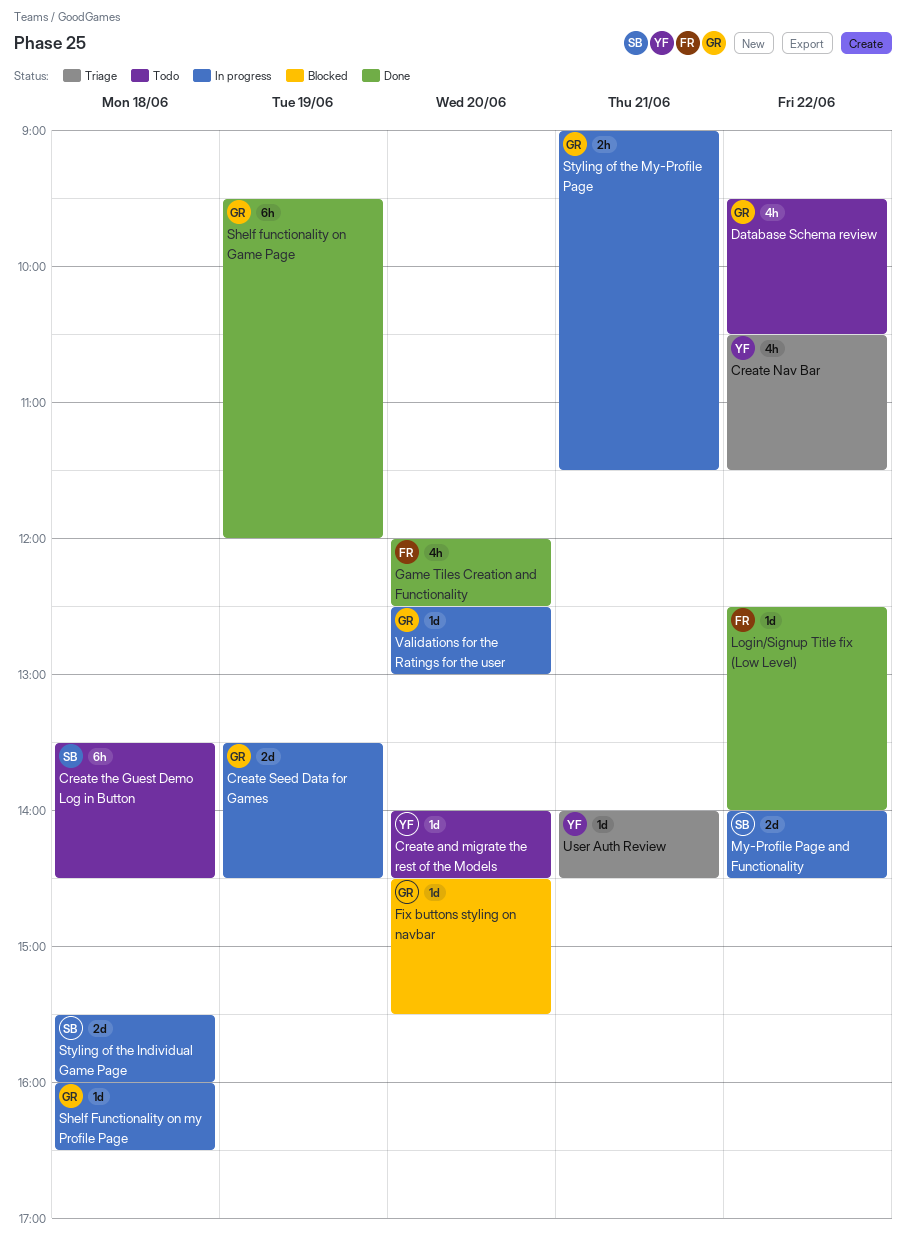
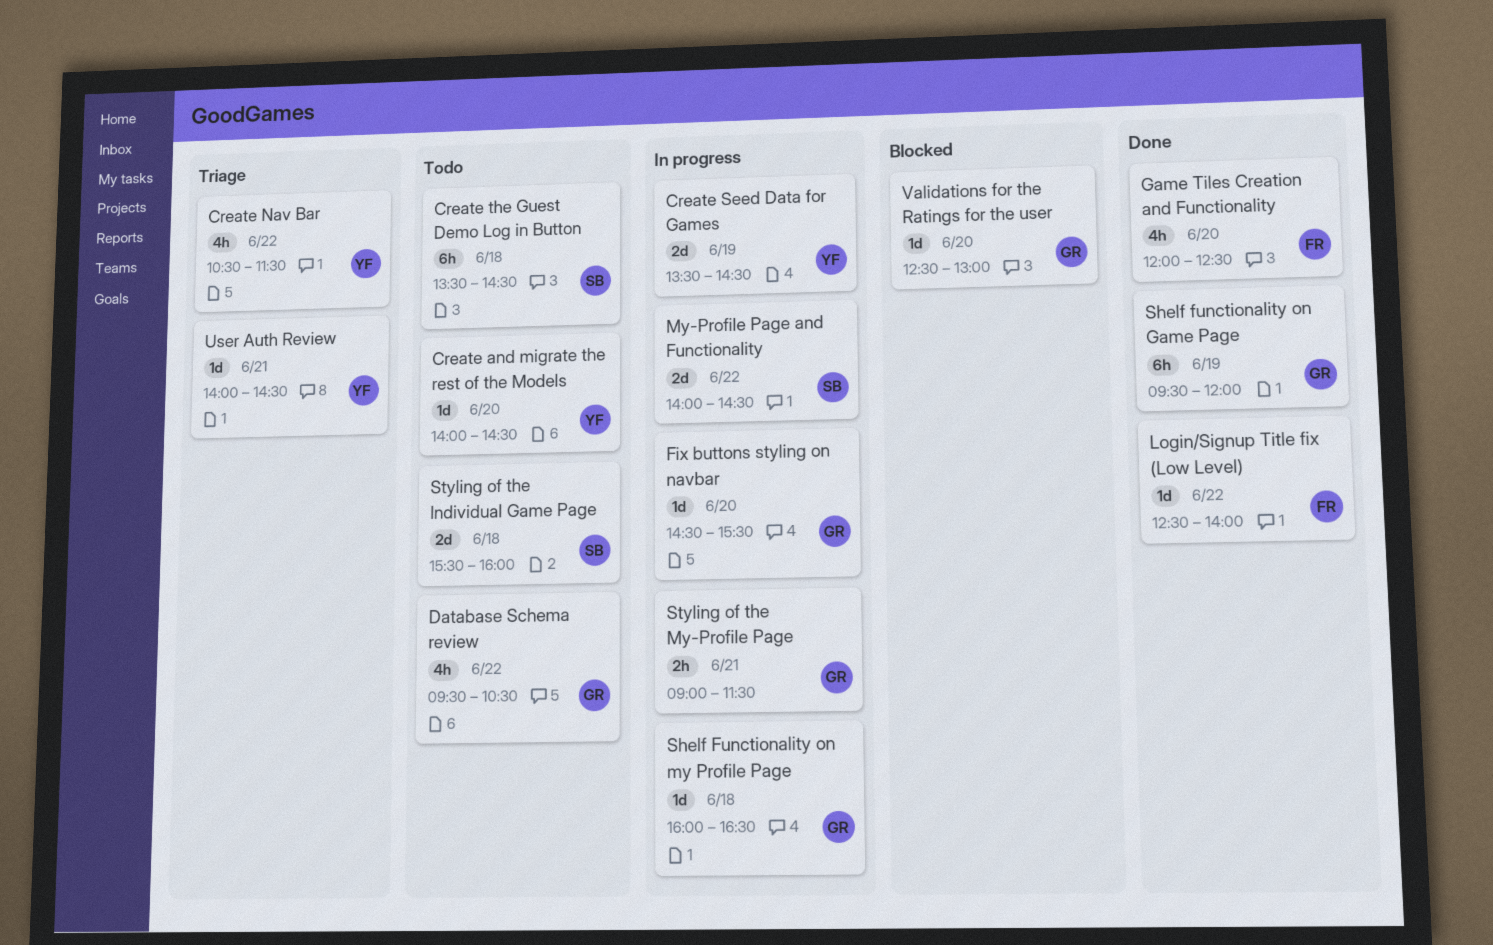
Create Seed Data for Games, owner: GR -> YF
Fix buttons styling on navbar, status: Blocked -> In progress
Styling of the Individual Game Page, status: In progress -> Todo
Validations for the Ratings for the user, status: In progress -> Blocked

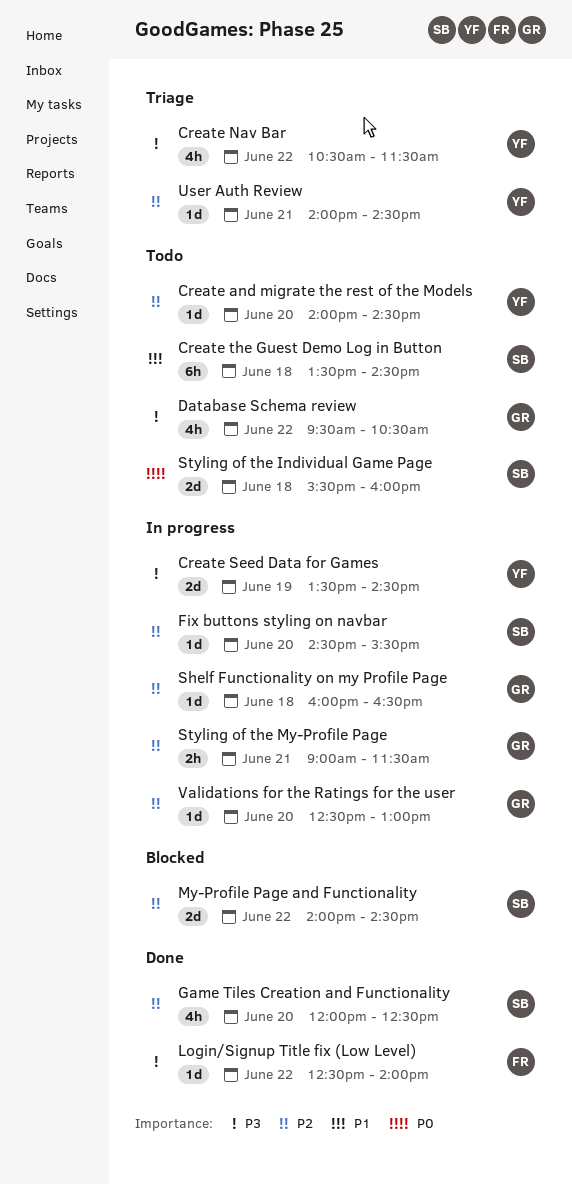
Fix buttons styling on navbar, owner: GR -> SB
Game Tiles Creation and Functionality, owner: FR -> SB
My-Profile Page and Functionality, status: In progress -> Blocked
Shelf functionality on Game Page: present -> none
Validations for the Ratings for the user, status: Blocked -> In progress

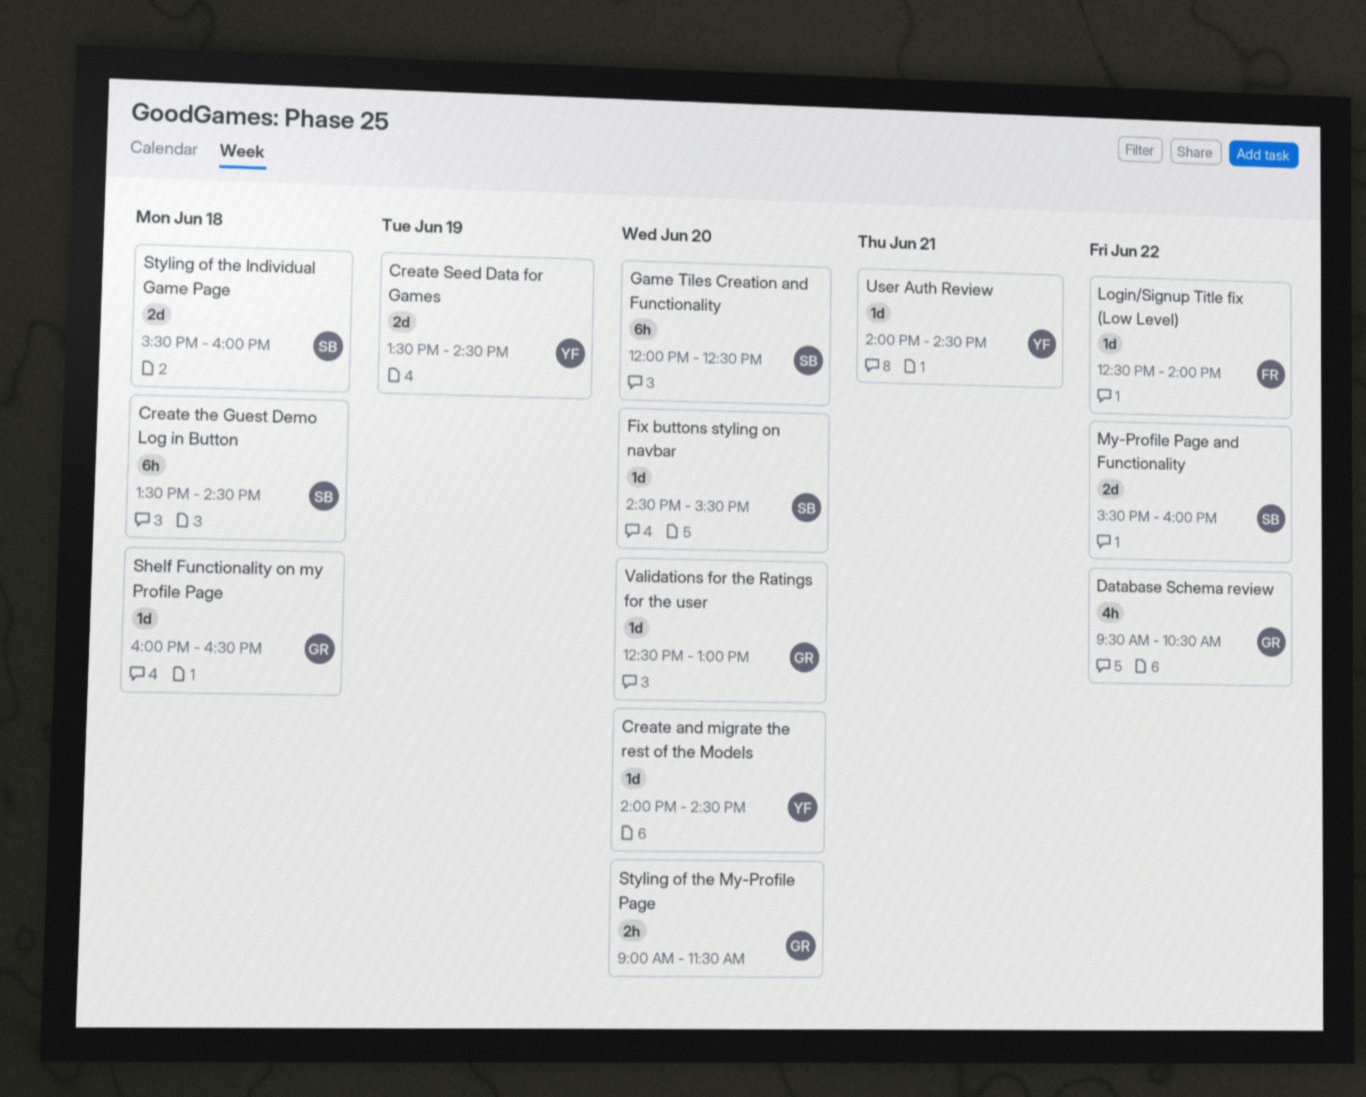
Create Nav Bar: present -> none
Game Tiles Creation and Functionality, estimate: 4h -> 6h
My-Profile Page and Functionality, begins: 14:00 -> 15:30
My-Profile Page and Functionality, ends: 14:30 -> 16:00
Styling of the My-Profile Page, day: Jun 21 -> Jun 20

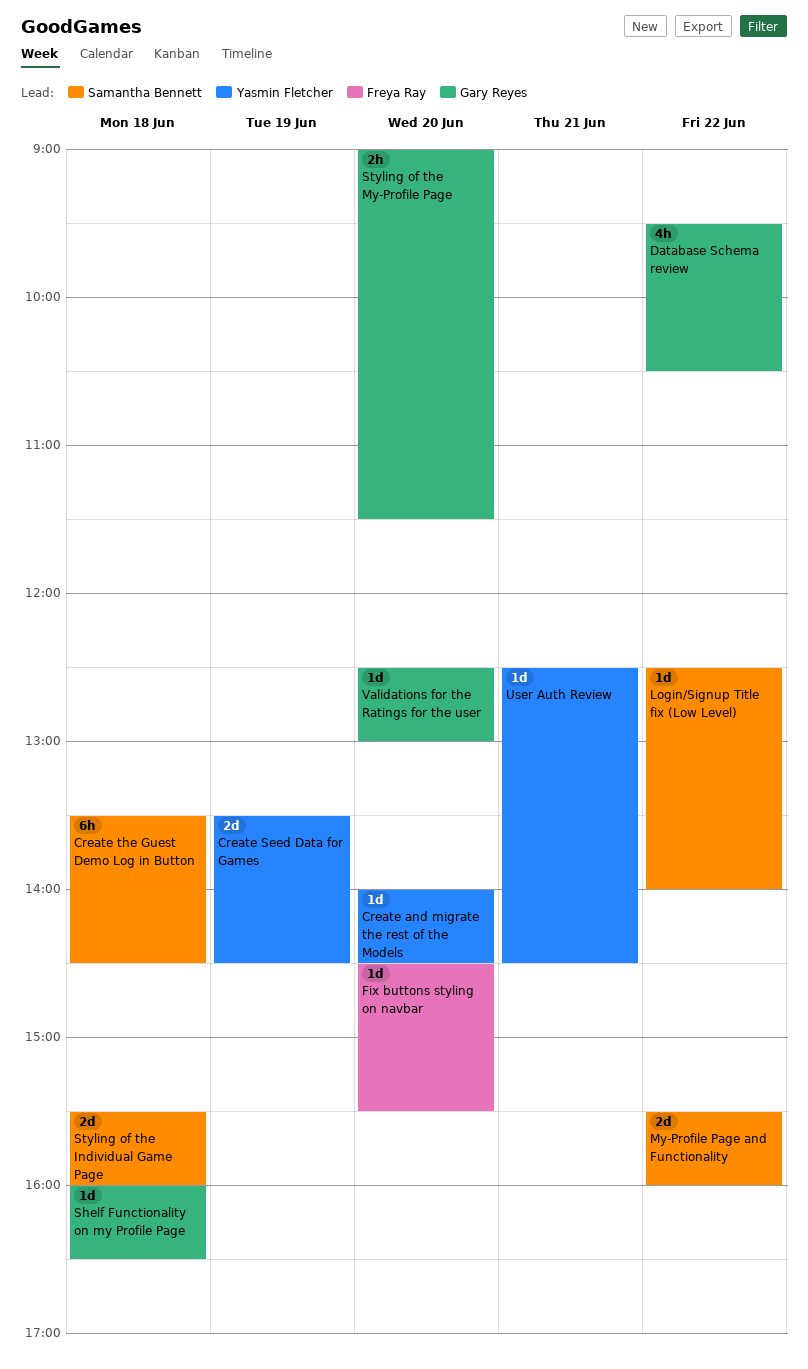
Fix buttons styling on navbar, owner: Samantha Bennett -> Freya Ray
Game Tiles Creation and Functionality: present -> none
Login/Signup Title fix (Low Level), owner: Freya Ray -> Samantha Bennett
User Auth Review, begins: 14:00 -> 12:30

